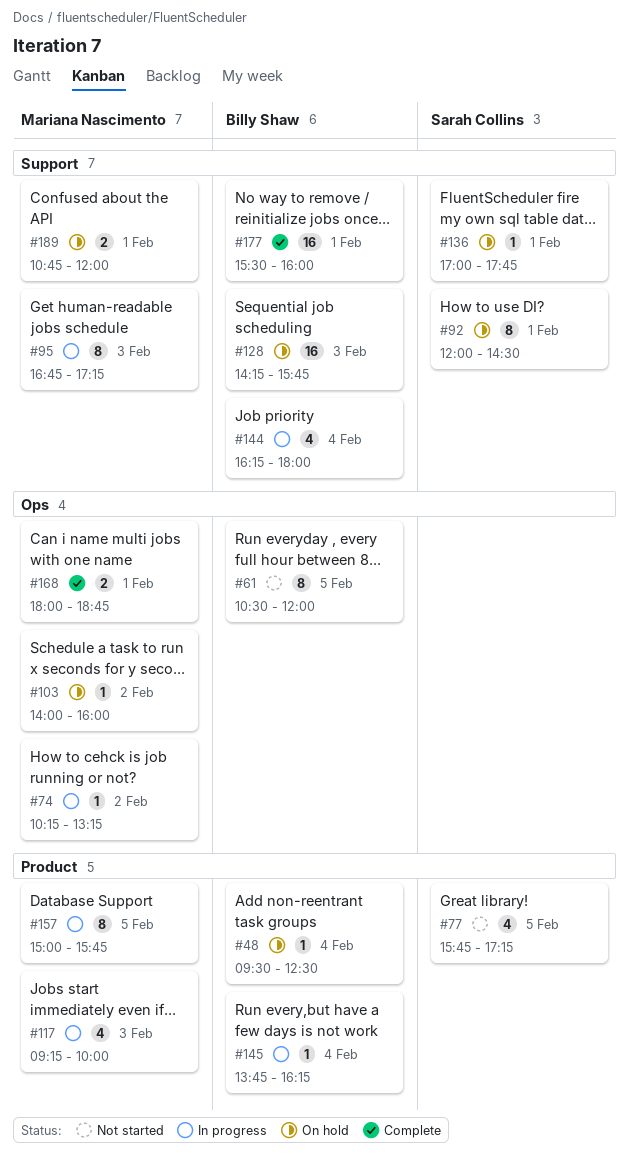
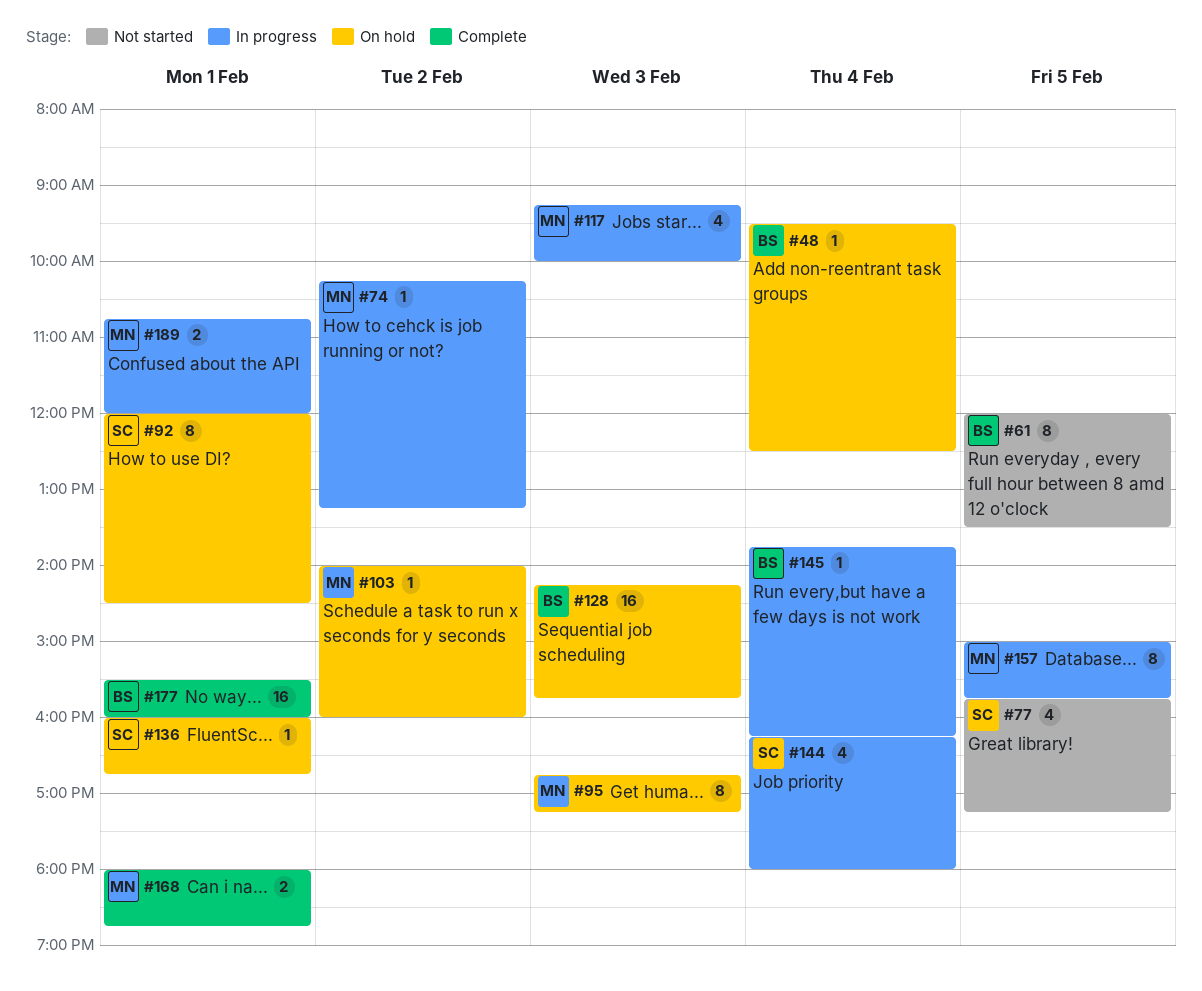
#61, begins: 10:30 -> 12:00
#61, ends: 12:00 -> 13:30
#95, status: In progress -> On hold
#136, begins: 17:00 -> 16:00
#136, ends: 17:45 -> 16:45
#144, owner: Billy Shaw -> Sarah Collins
#189, status: On hold -> In progress

